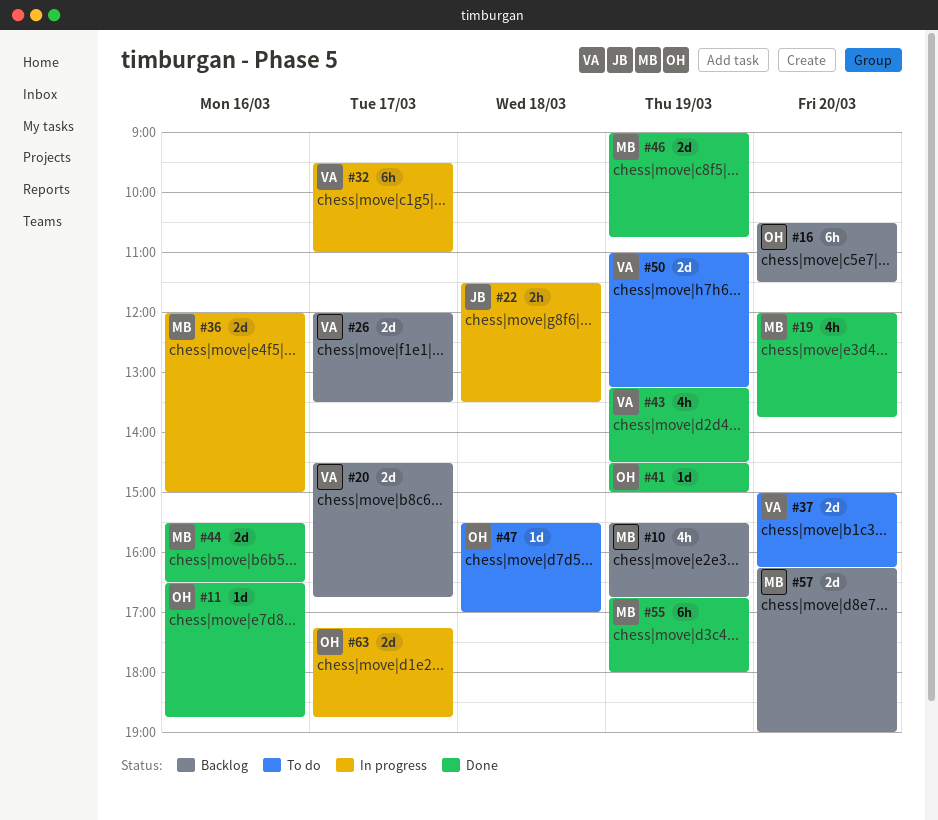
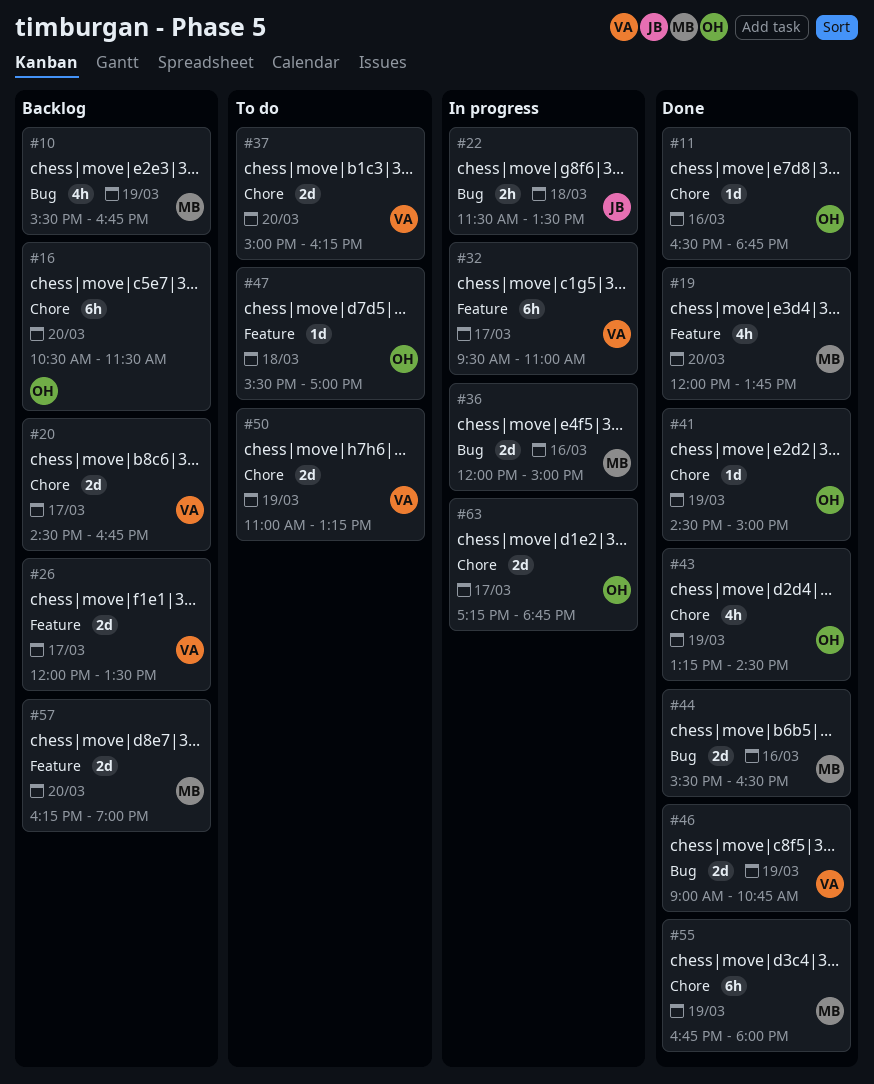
#43, owner: VA -> OH
#46, owner: MB -> VA

